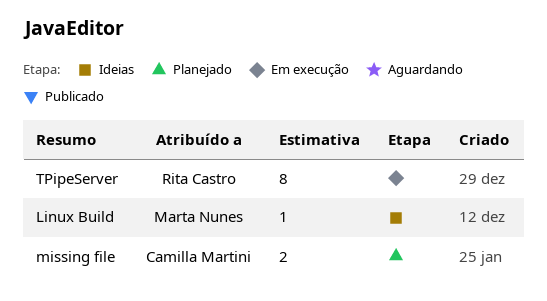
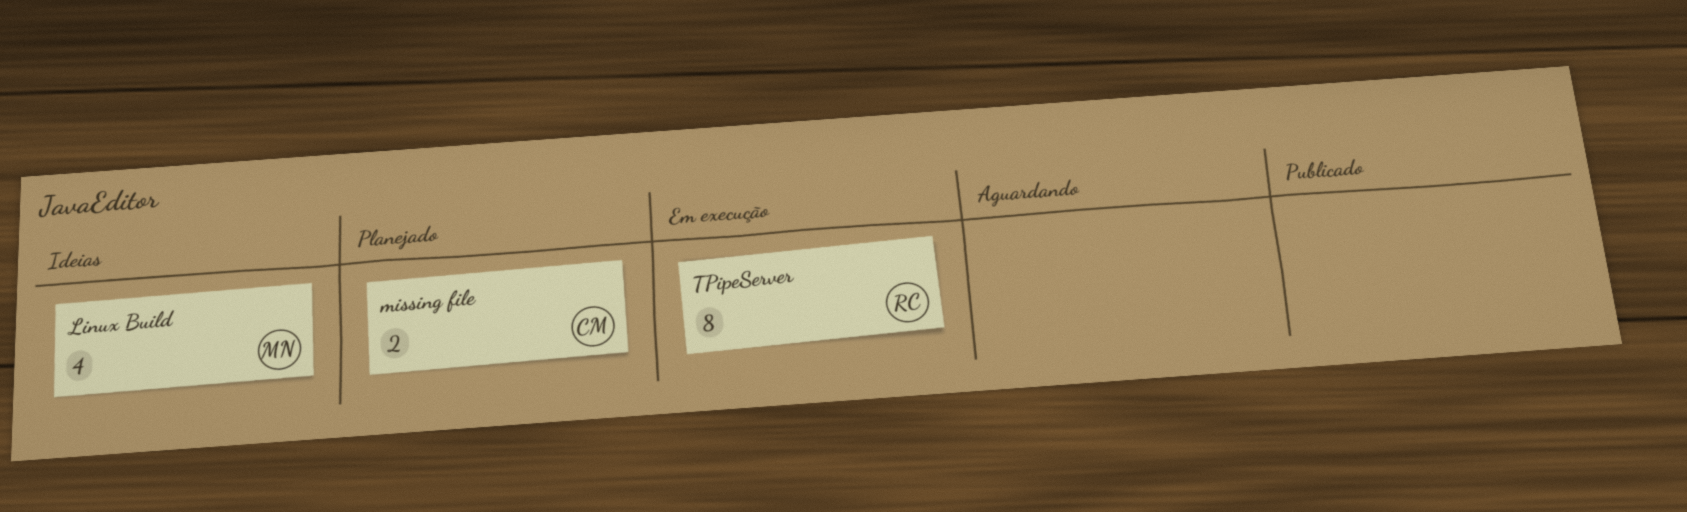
Linux Build, estimate: 1 -> 4

